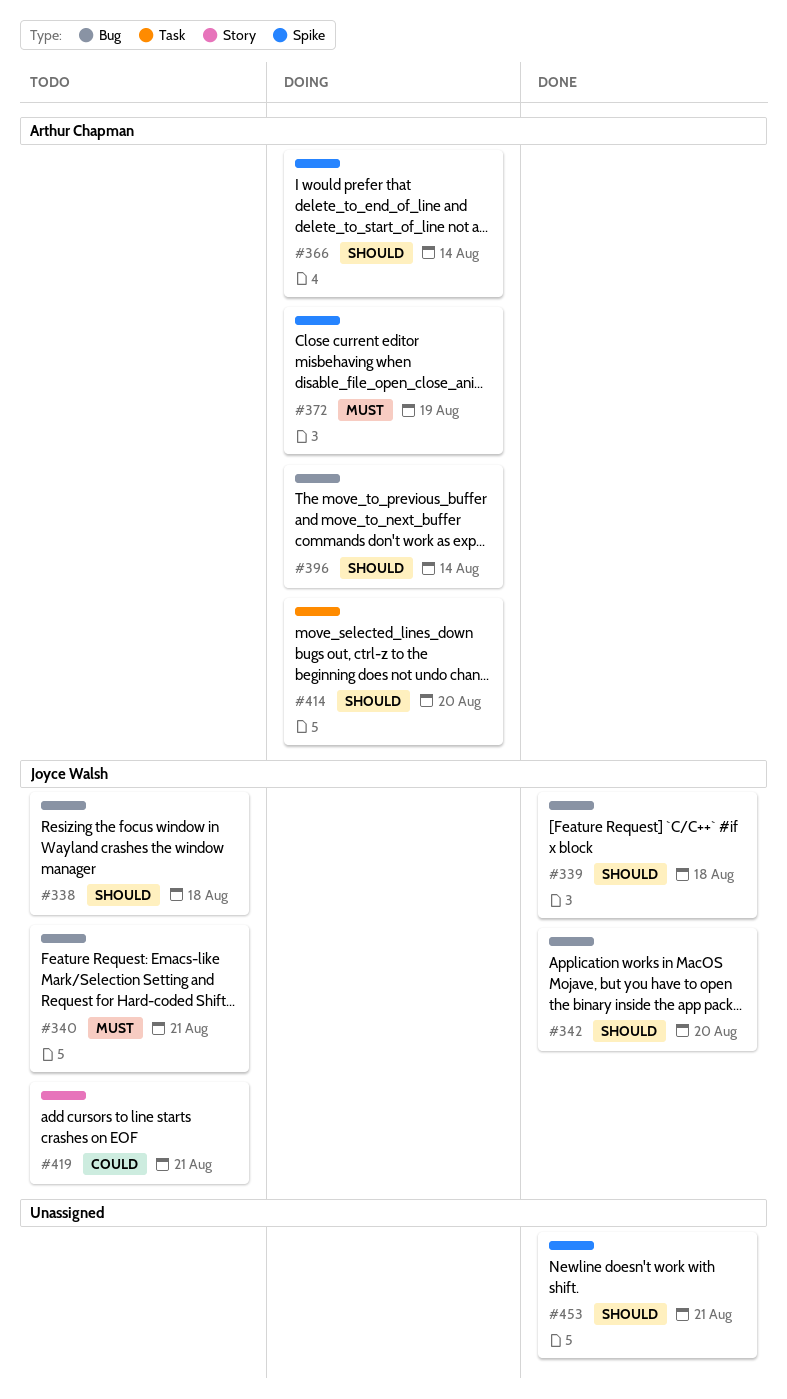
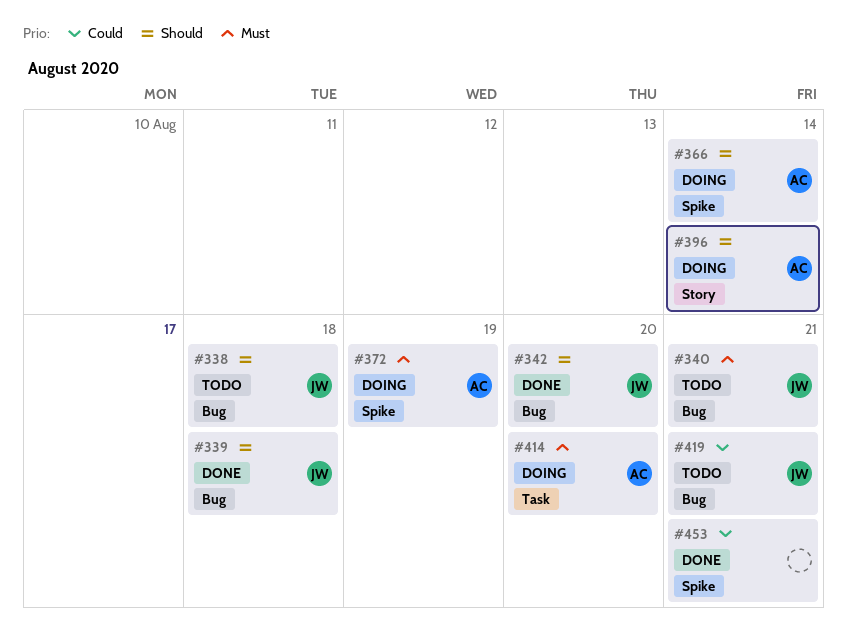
#396, label: Bug -> Story
#414, priority: Should -> Must
#419, label: Story -> Bug
#453, priority: Should -> Could

